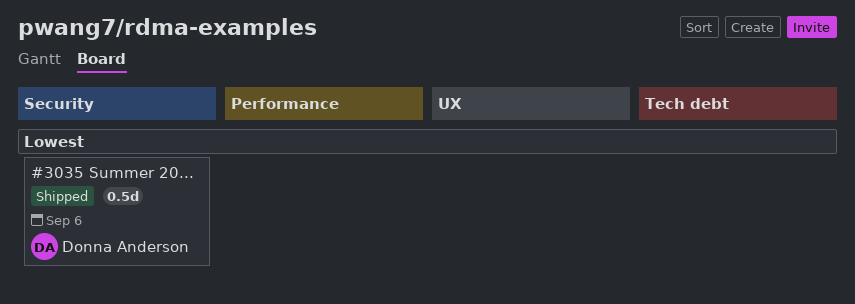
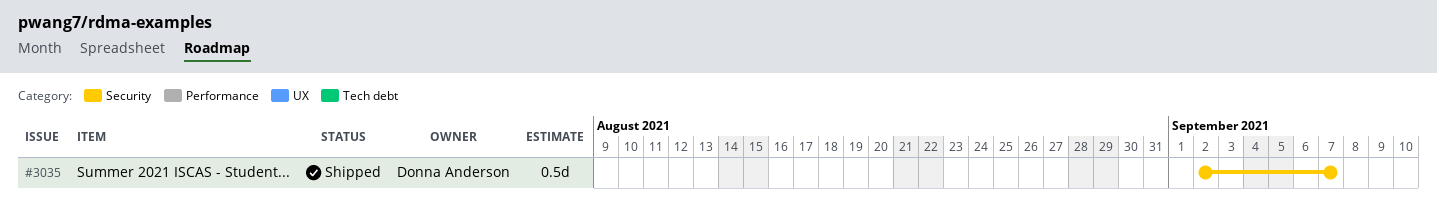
#3035, due: Sep 6 -> Sep 7

